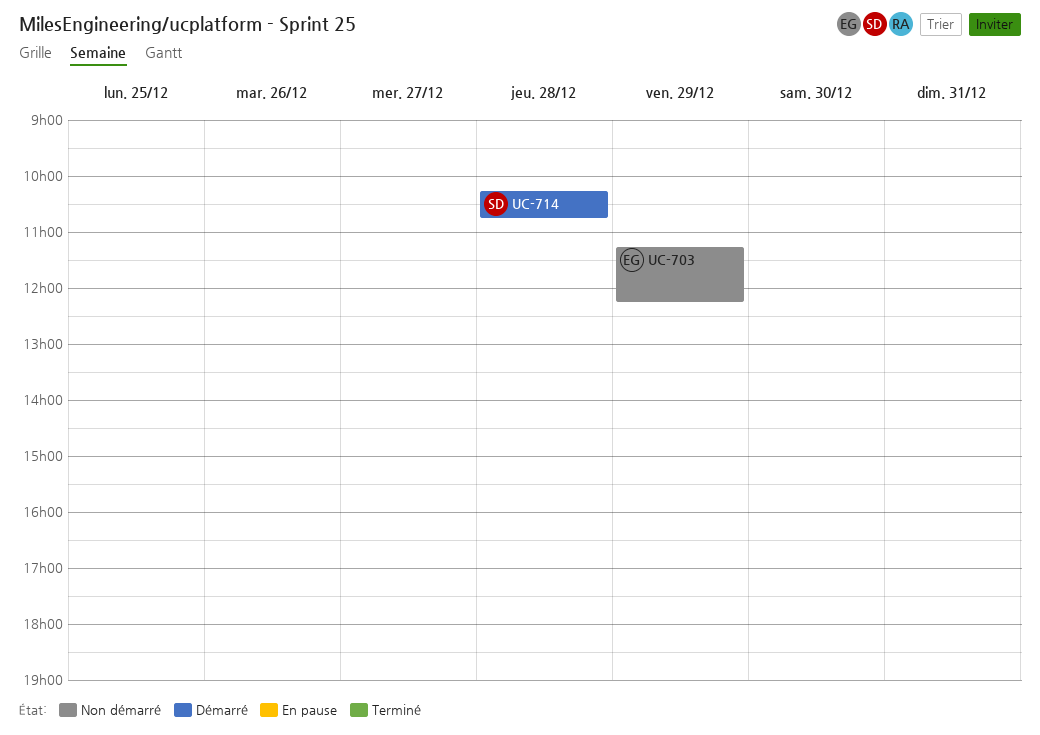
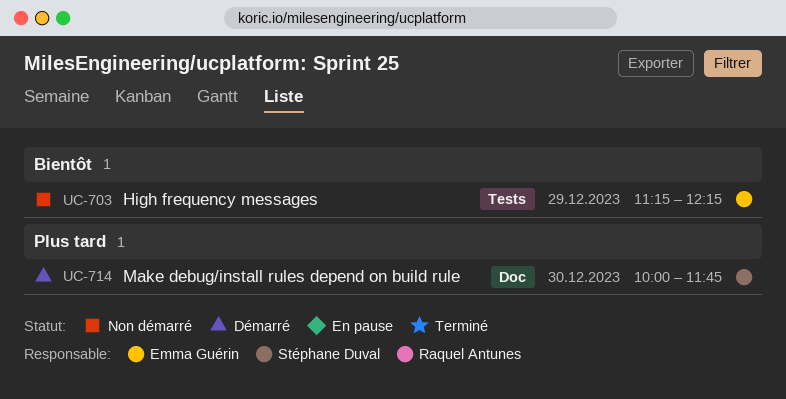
UC-714, day: Dec 28 -> Dec 30
UC-714, begins: 10:15 -> 10:00
UC-714, ends: 10:45 -> 11:45

